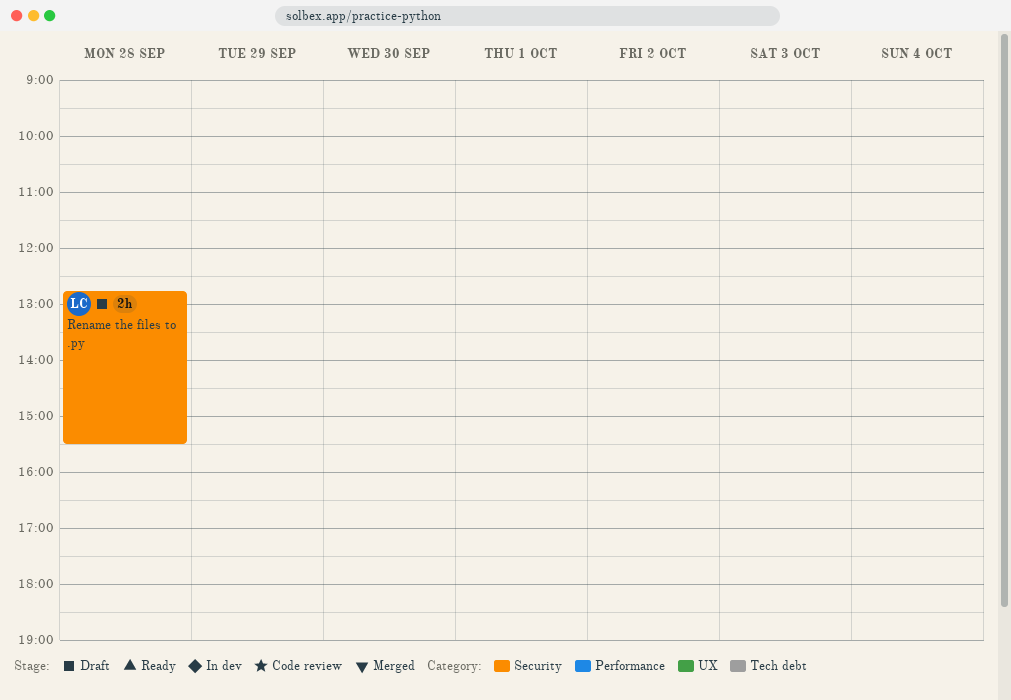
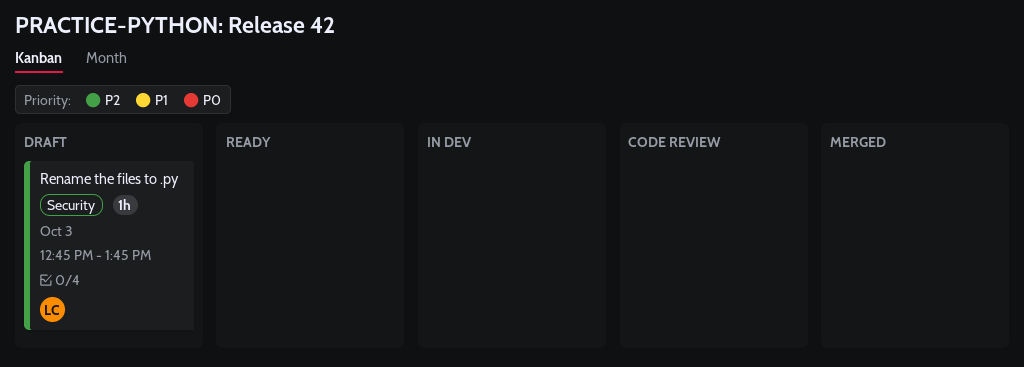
Rename the files to .py, estimate: 2h -> 1h
Rename the files to .py, day: Sep 28 -> Oct 3
Rename the files to .py, ends: 15:30 -> 13:45

